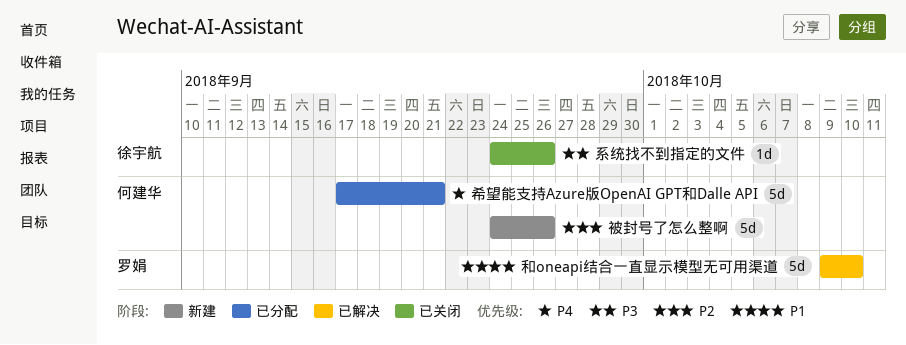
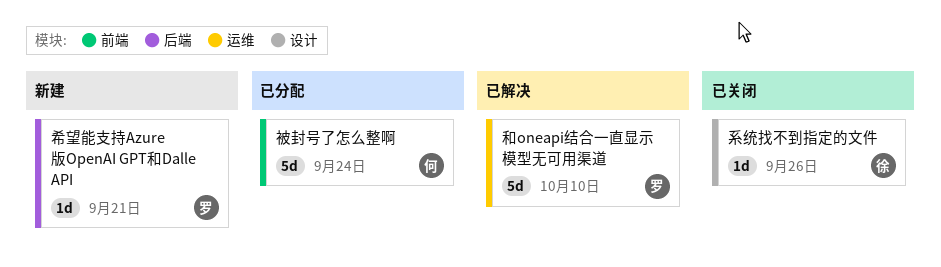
希望能支持Azure版OpenAI GPT和Dalle API, status: 已分配 -> 新建
希望能支持Azure版OpenAI GPT和Dalle API, owner: 何建华 -> 罗娟
希望能支持Azure版OpenAI GPT和Dalle API, estimate: 5d -> 1d
被封号了怎么整啊, status: 新建 -> 已分配
被封号了怎么整啊, due: Sep 26 -> Sep 24

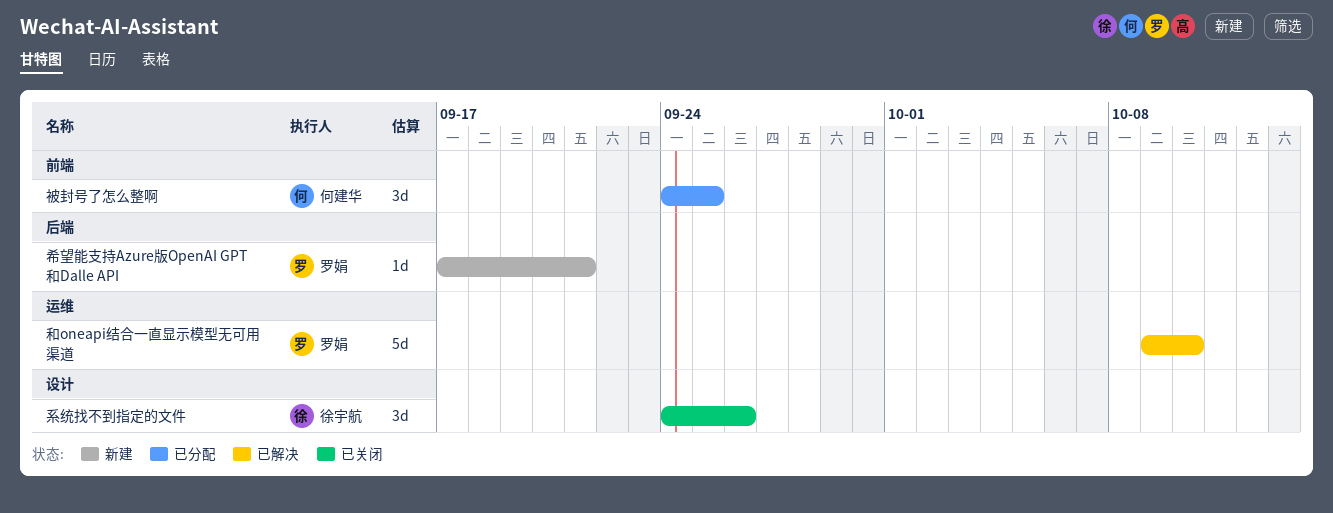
系统找不到指定的文件, estimate: 1d -> 3d
被封号了怎么整啊, estimate: 5d -> 3d
被封号了怎么整啊, due: Sep 24 -> Sep 25

